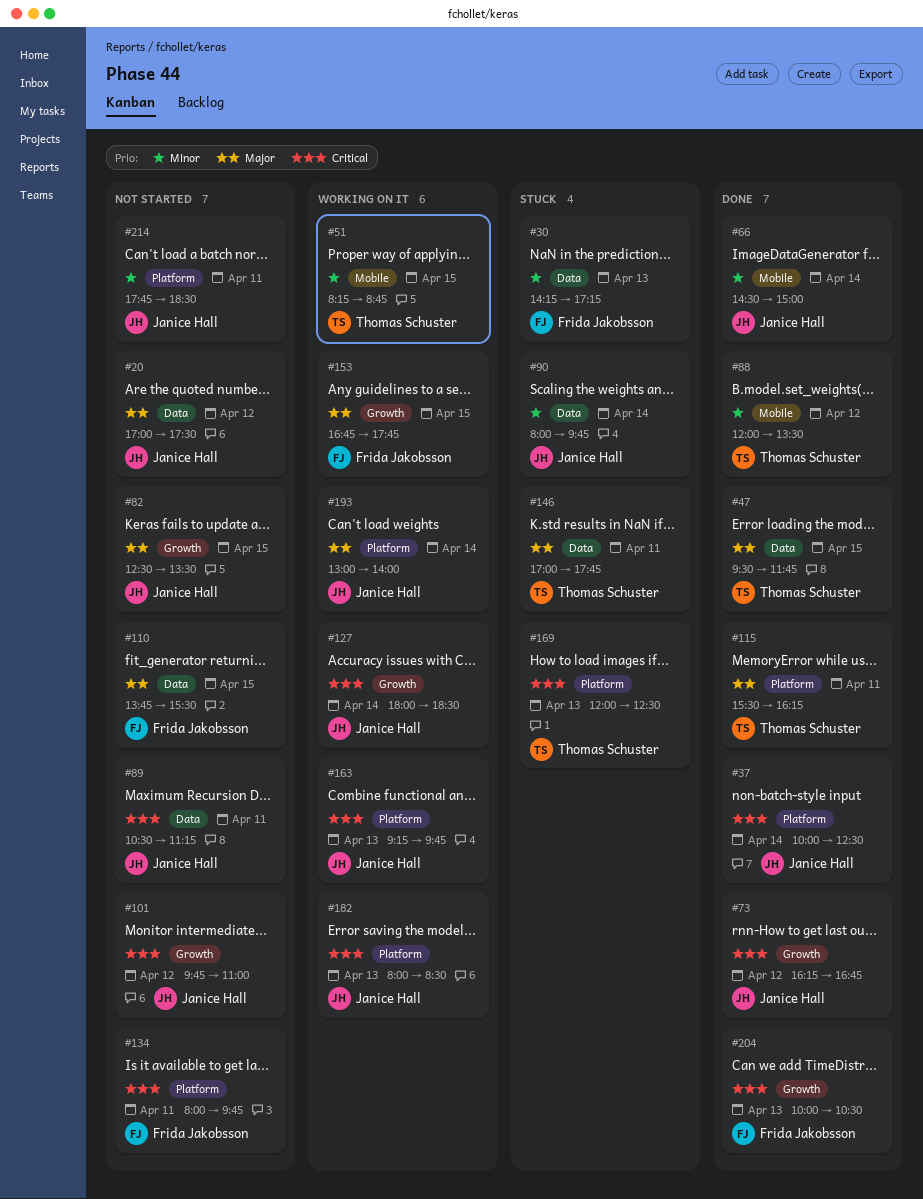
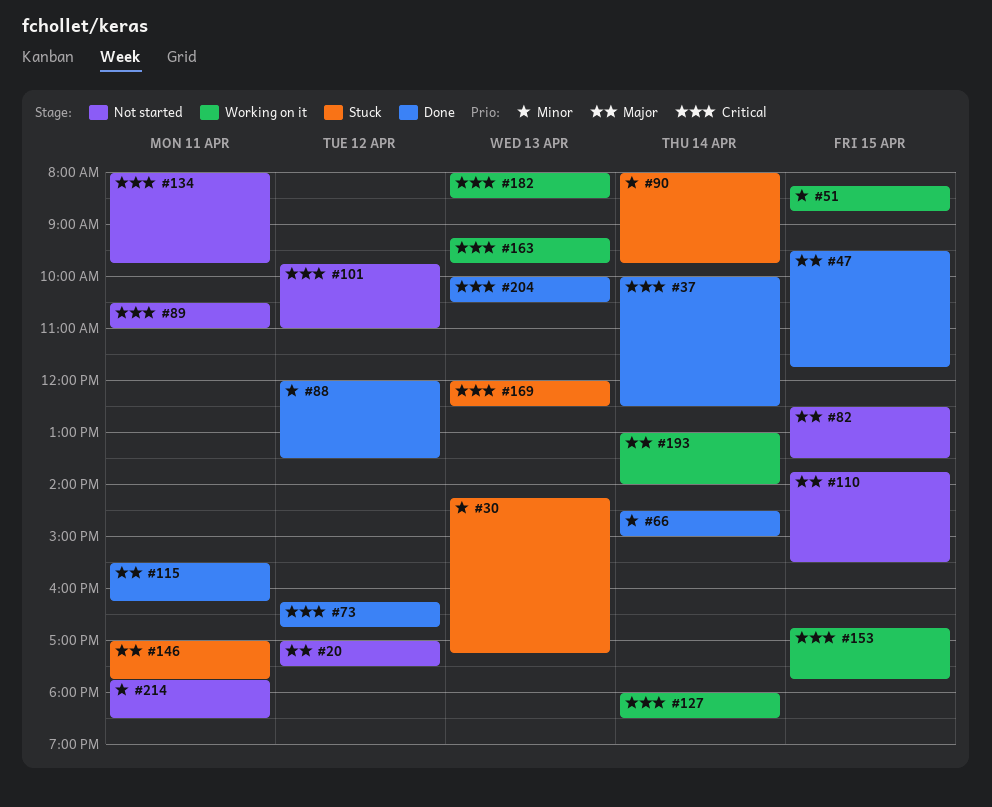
#89, ends: 11:15 -> 11:00
#153, priority: Major -> Critical

